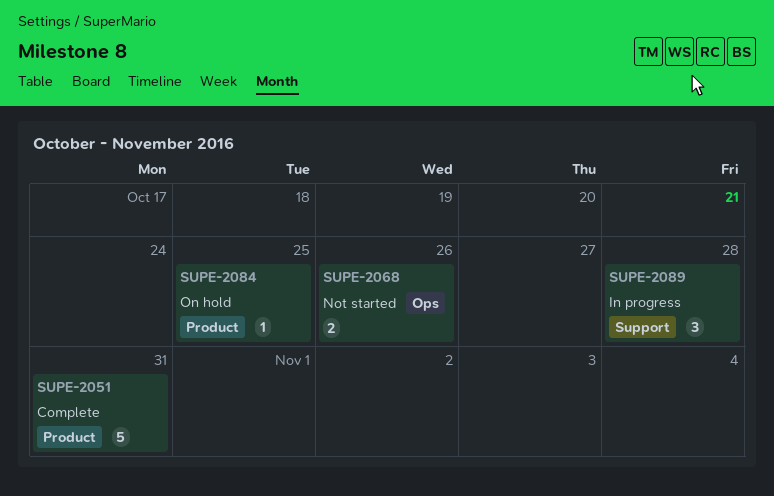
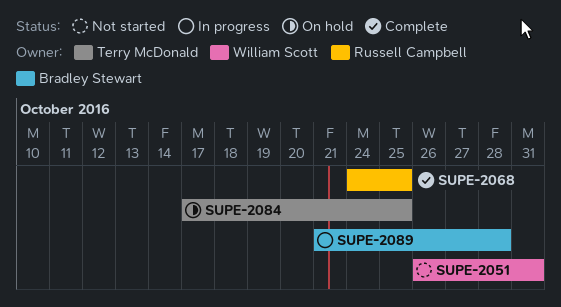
SUPE-2051, status: Complete -> Not started
SUPE-2068, status: Not started -> Complete
SUPE-2068, due: Oct 26 -> Oct 25

